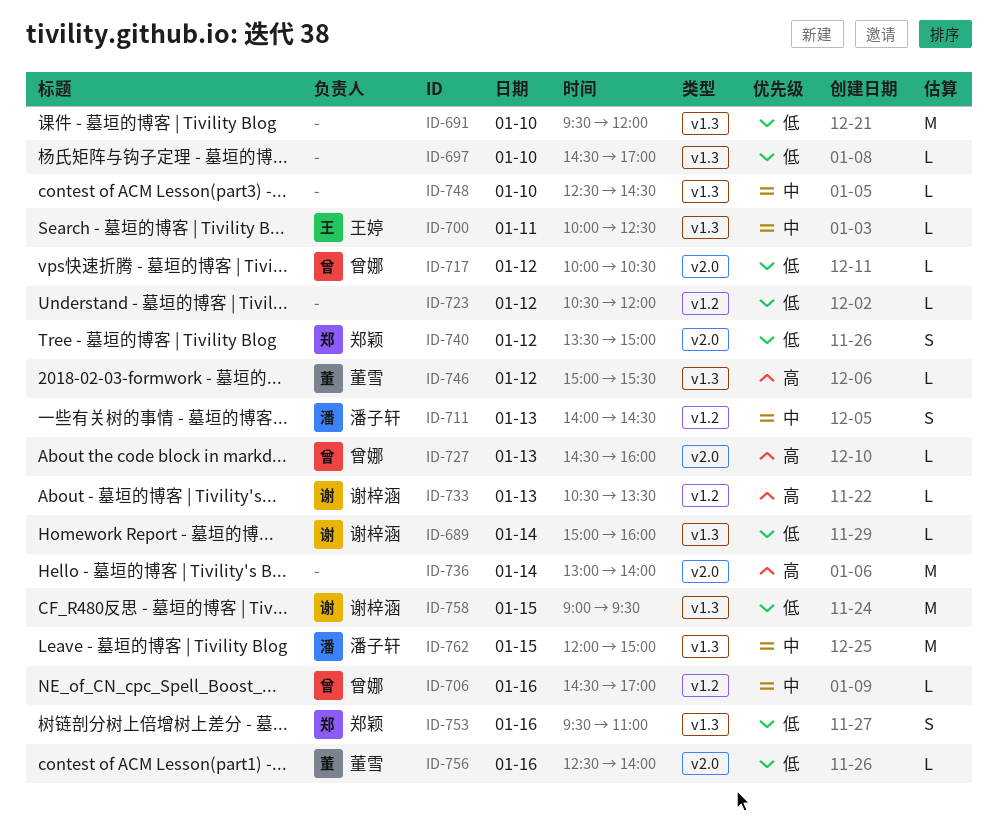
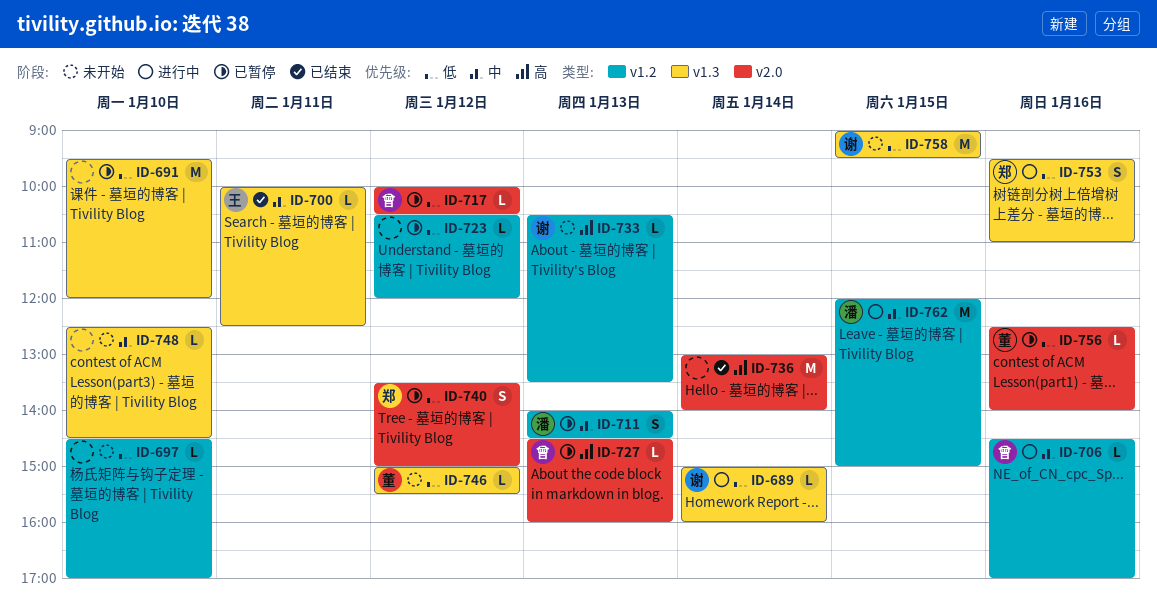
ID-697, label: v1.3 -> v1.2
ID-746, priority: 高 -> 低
ID-762, label: v1.3 -> v1.2

